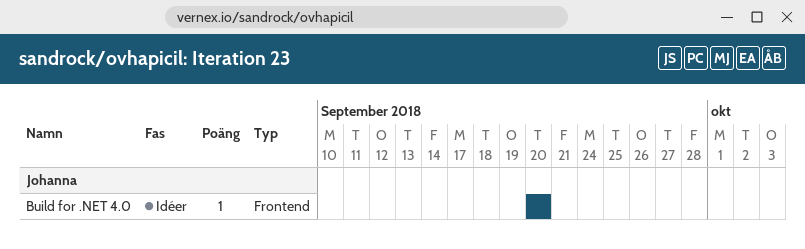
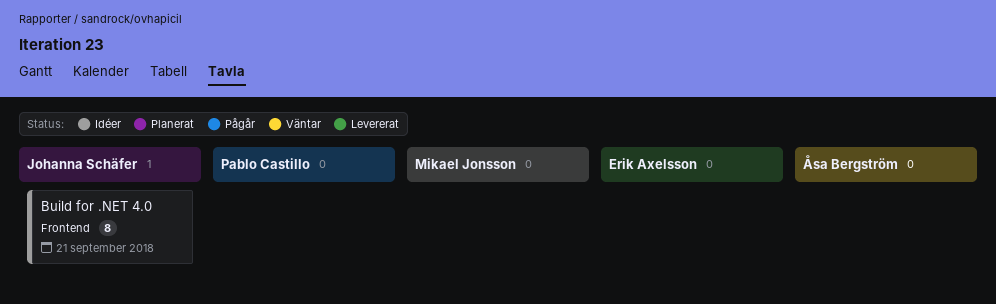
Build for .NET 4.0, estimate: 1 -> 8
Build for .NET 4.0, due: Sep 20 -> Sep 21

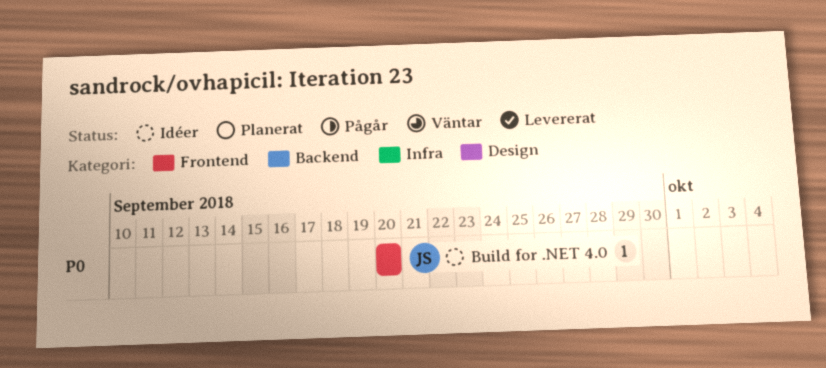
Build for .NET 4.0, estimate: 8 -> 1
Build for .NET 4.0, due: Sep 21 -> Sep 20

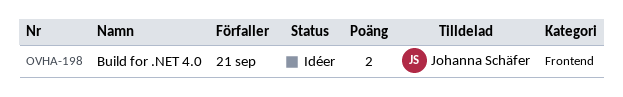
Build for .NET 4.0, estimate: 1 -> 2
Build for .NET 4.0, due: Sep 20 -> Sep 21

